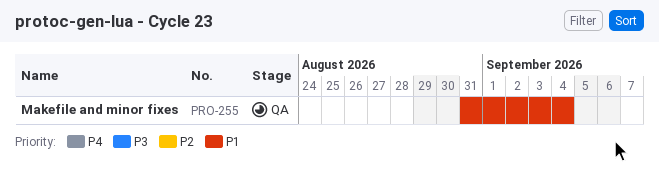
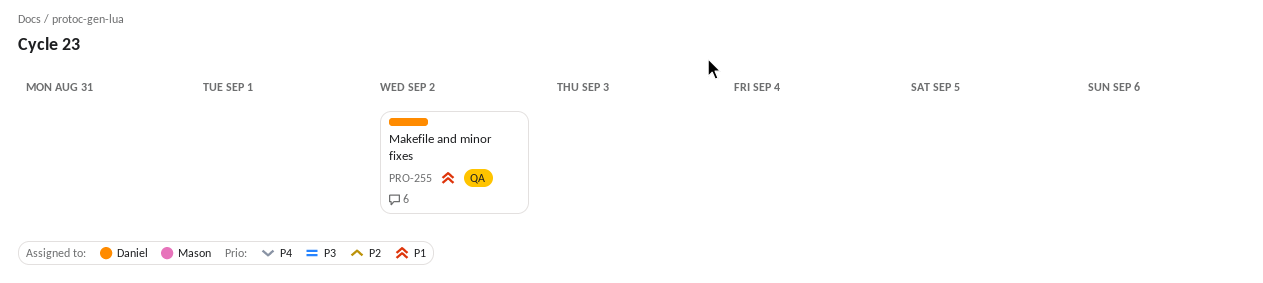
PRO-255, due: Sep 4 -> Sep 2

